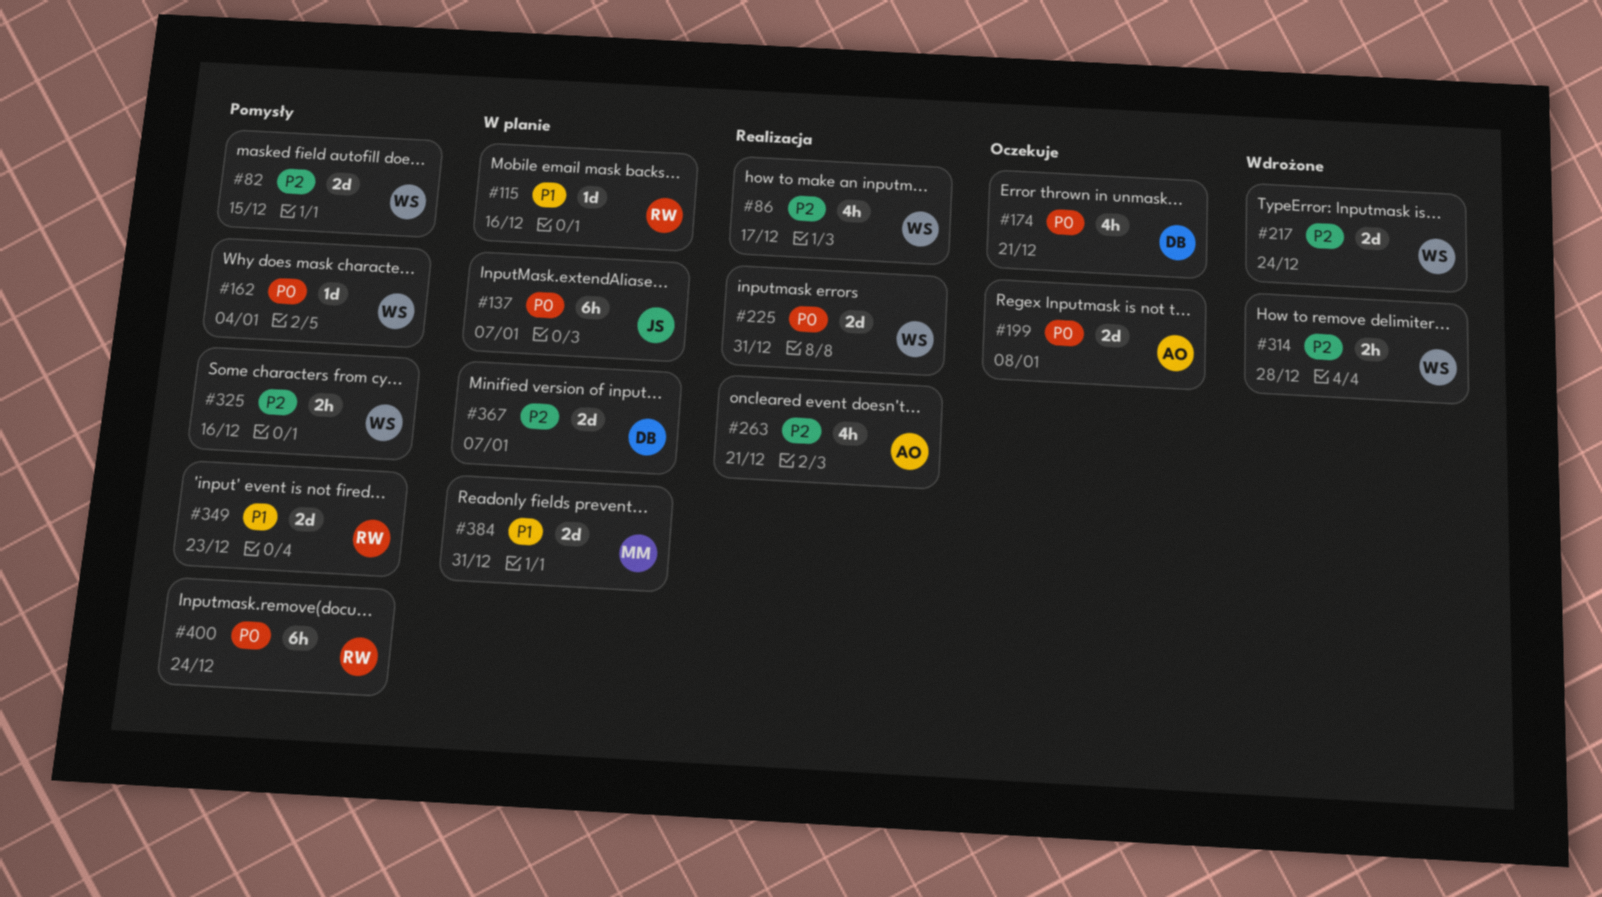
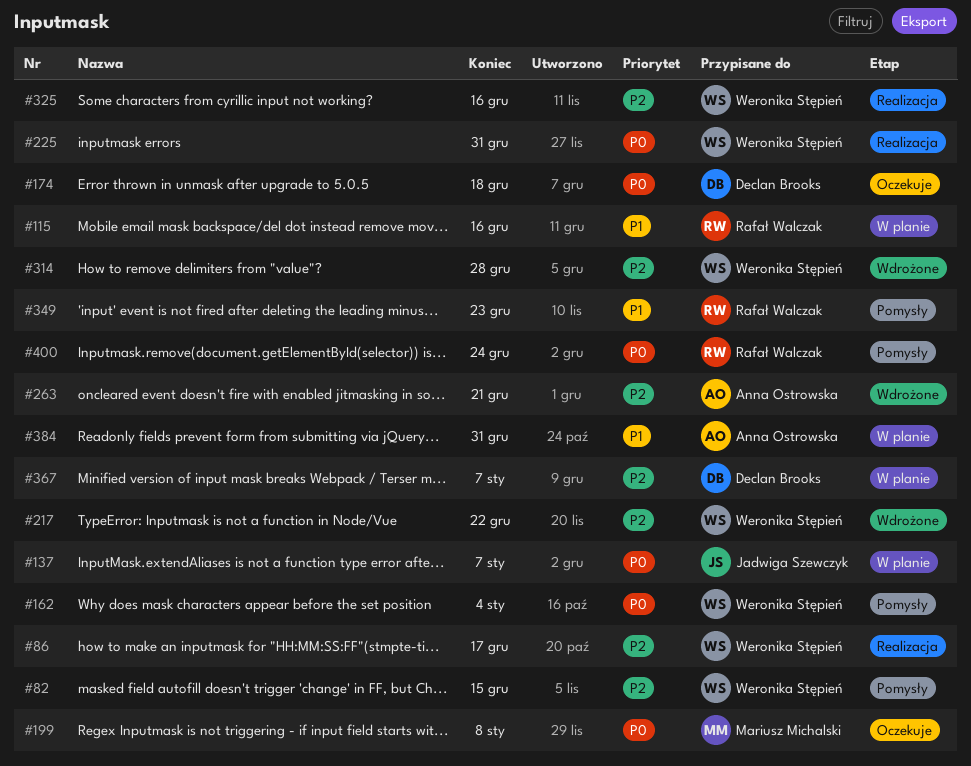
#174, due: Dec 21 -> Dec 18
#199, owner: Anna Ostrowska -> Mariusz Michalski
#217, due: Dec 24 -> Dec 22
#263, status: Realizacja -> Wdrożone
#325, status: Pomysły -> Realizacja
#384, owner: Mariusz Michalski -> Anna Ostrowska

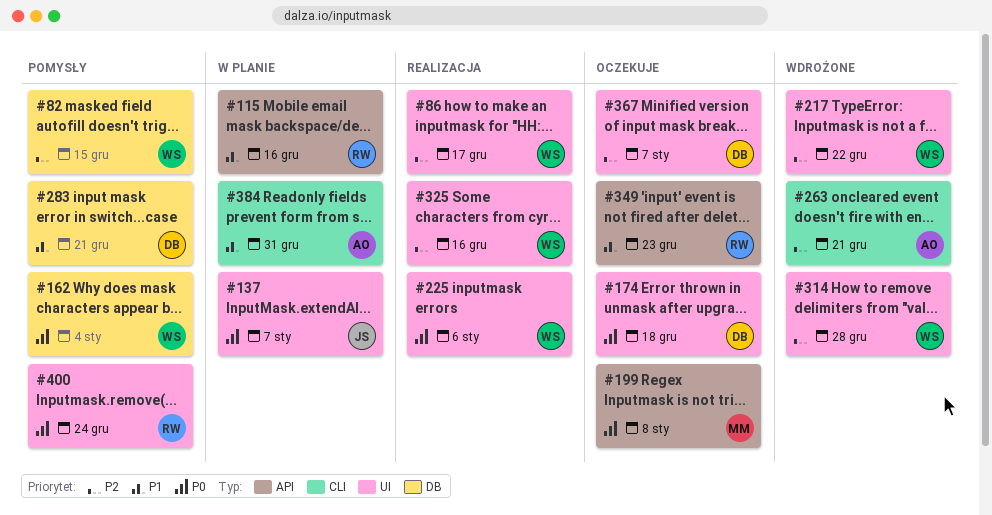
#225, due: Dec 31 -> Jan 6
#283: none -> present
#349, status: Pomysły -> Oczekuje
#367, status: W planie -> Oczekuje

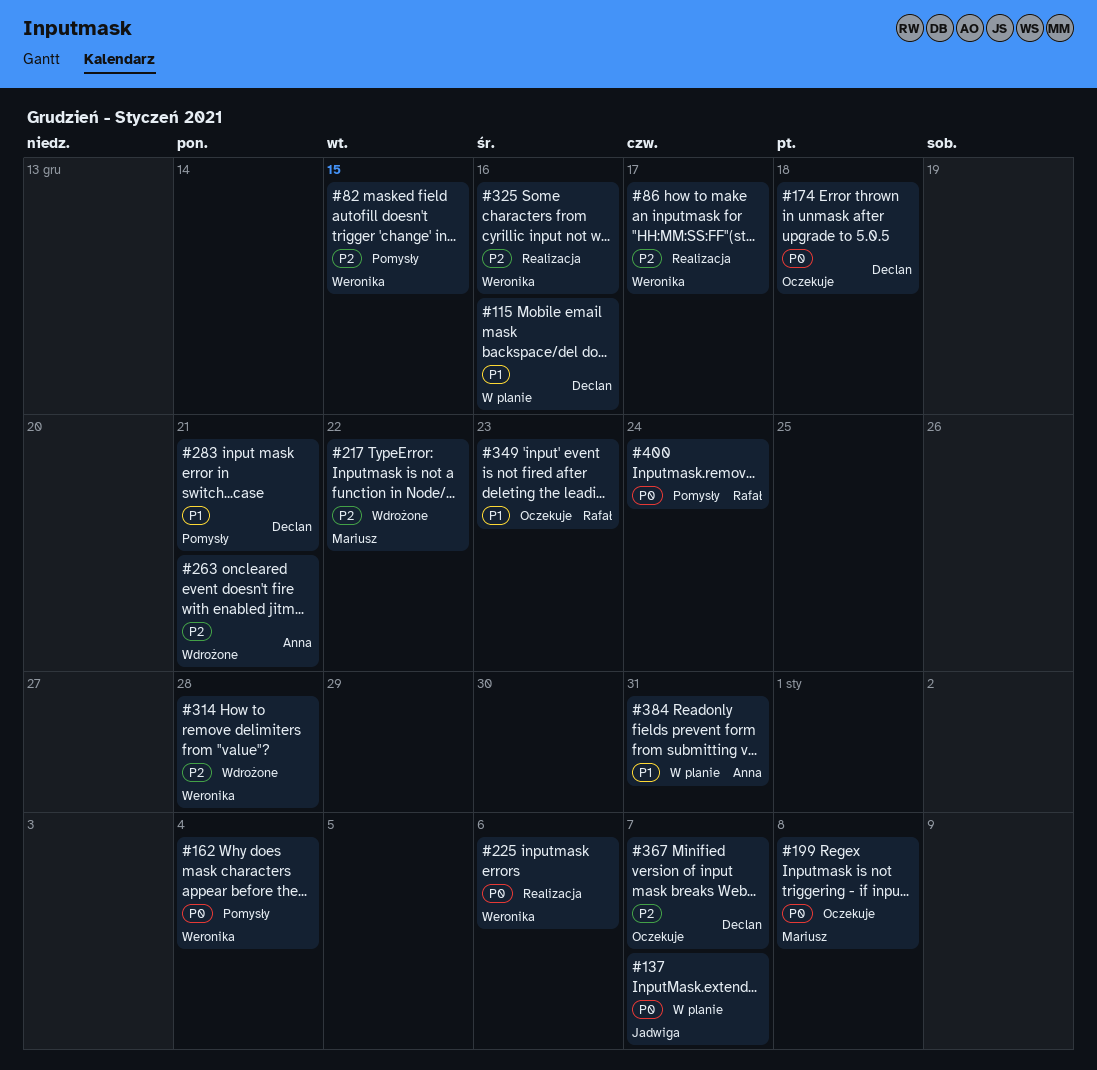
#115, owner: Rafał -> Declan
#217, owner: Weronika -> Mariusz

